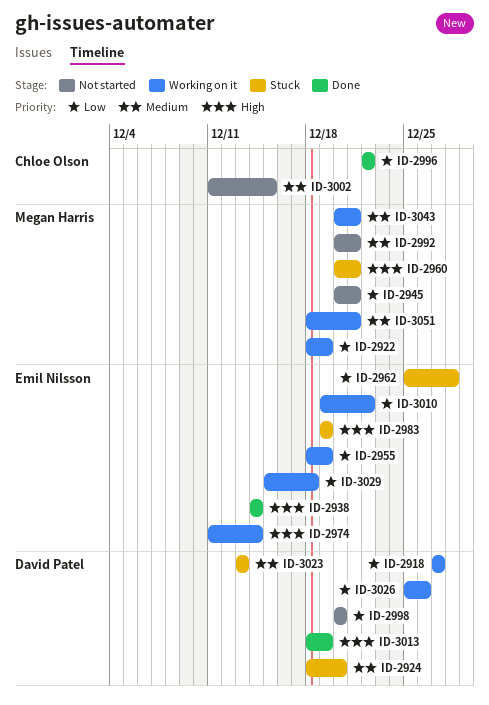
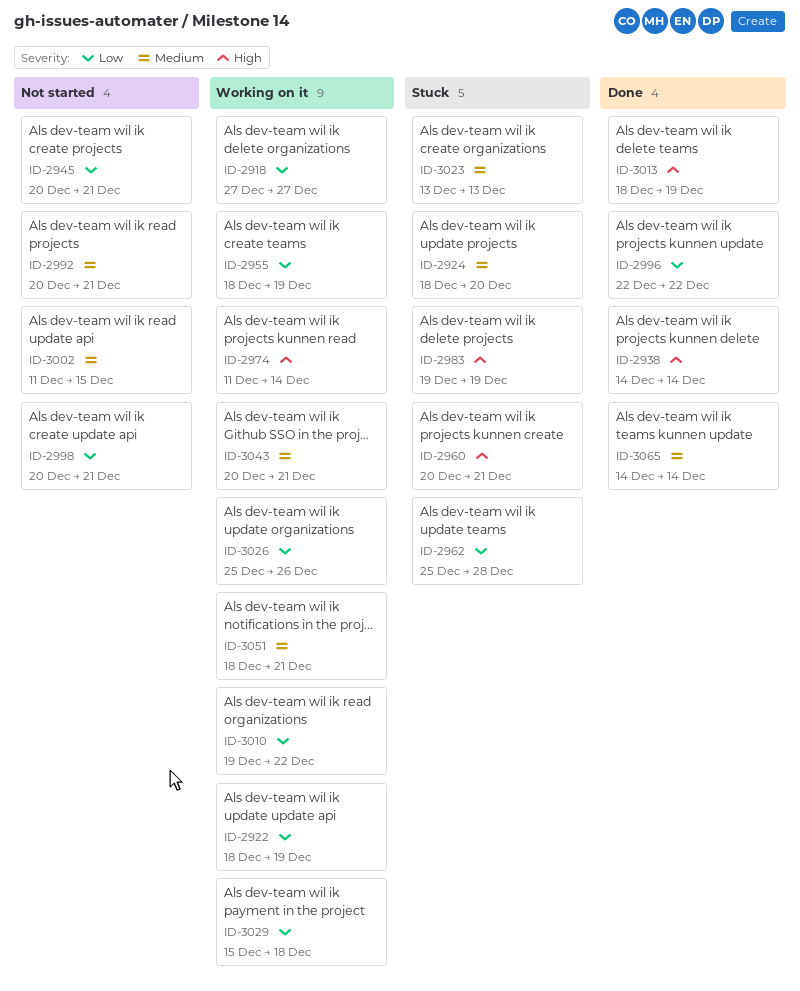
ID-2998, due: Dec 20 -> Dec 21
ID-3065: none -> present

